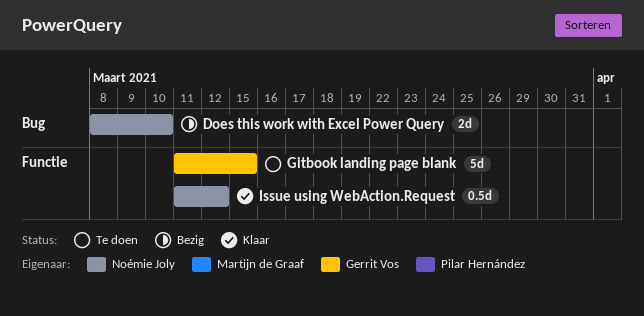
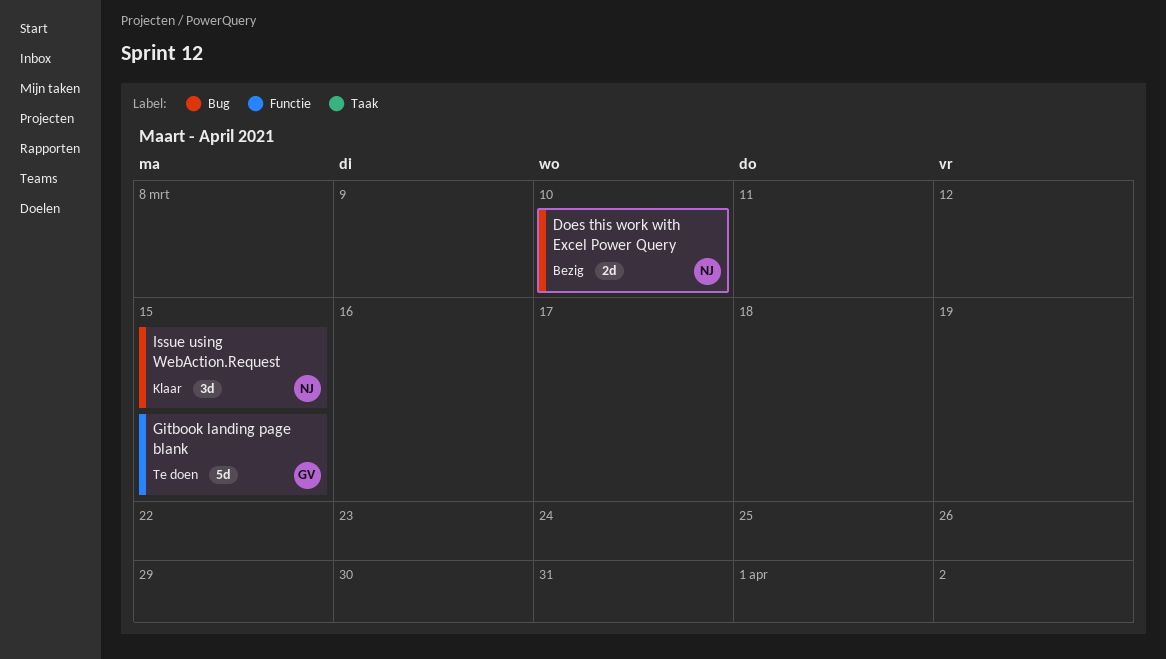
Issue using WebAction.Request, label: Functie -> Bug
Issue using WebAction.Request, estimate: 0.5d -> 3d
Issue using WebAction.Request, due: Mar 12 -> Mar 15

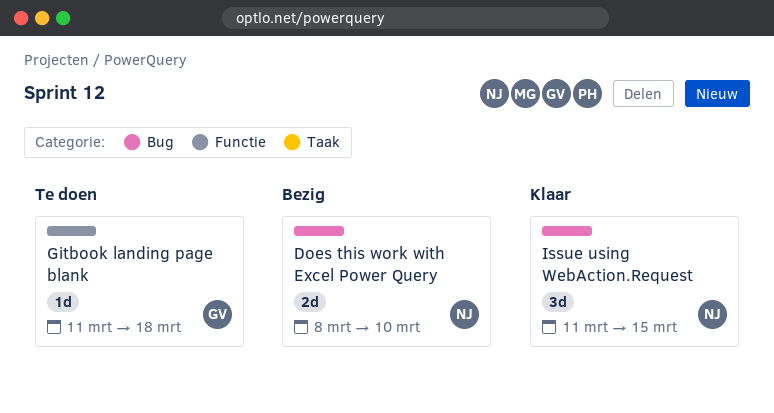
Gitbook landing page blank, estimate: 5d -> 1d
Gitbook landing page blank, due: Mar 15 -> Mar 18

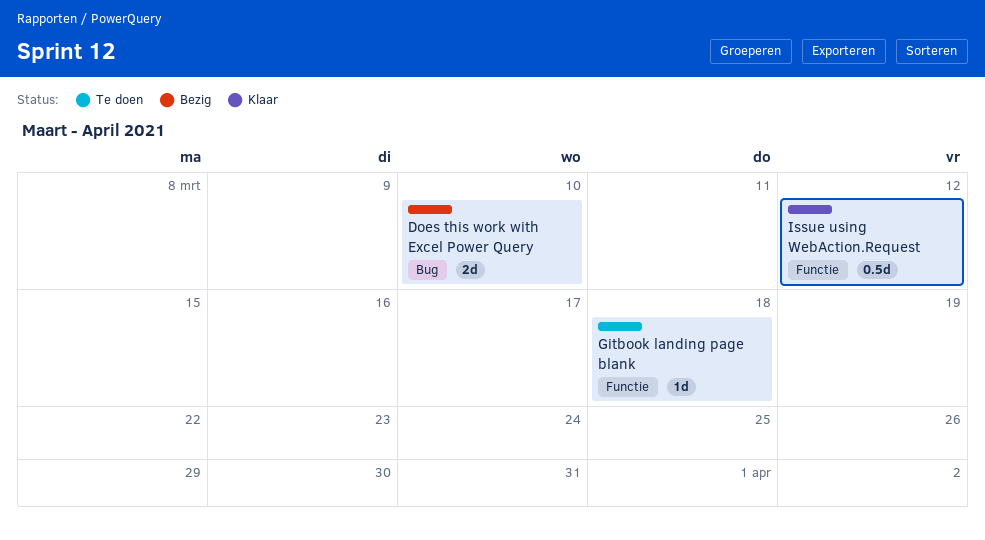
Issue using WebAction.Request, label: Bug -> Functie
Issue using WebAction.Request, estimate: 3d -> 0.5d
Issue using WebAction.Request, due: Mar 15 -> Mar 12

